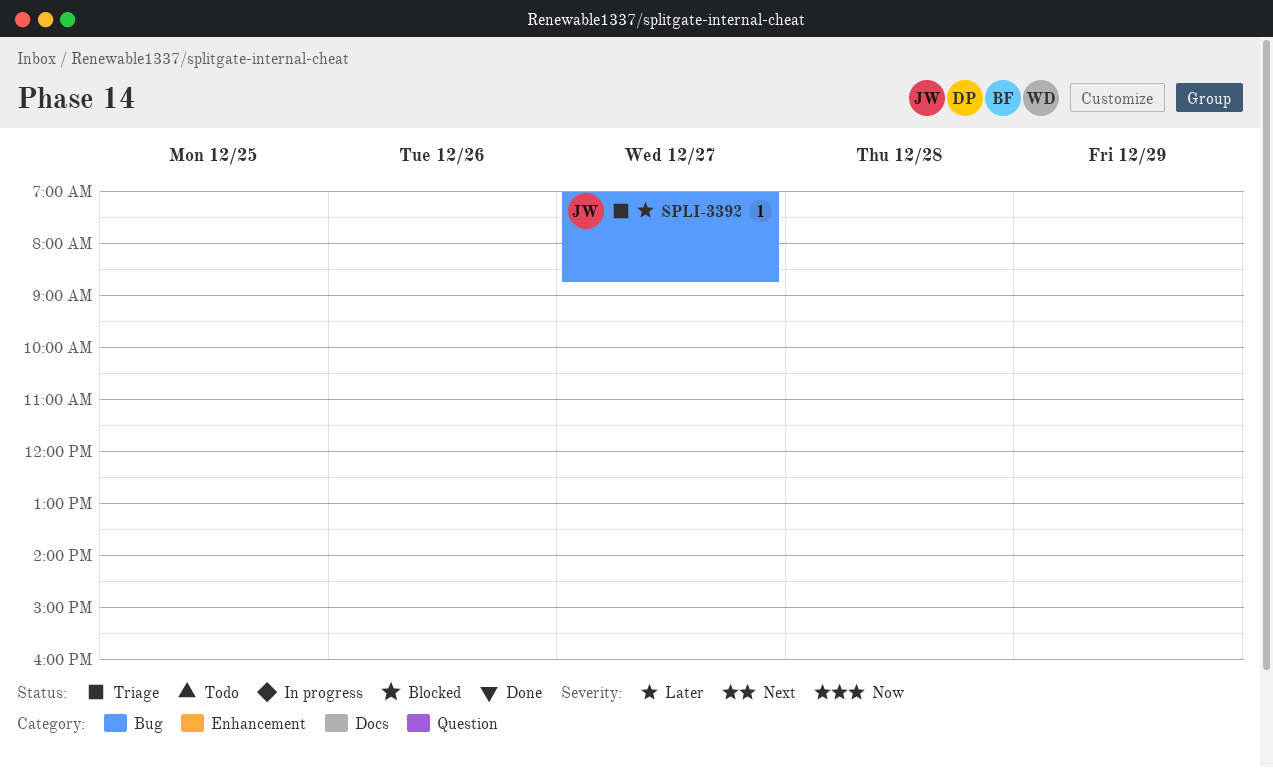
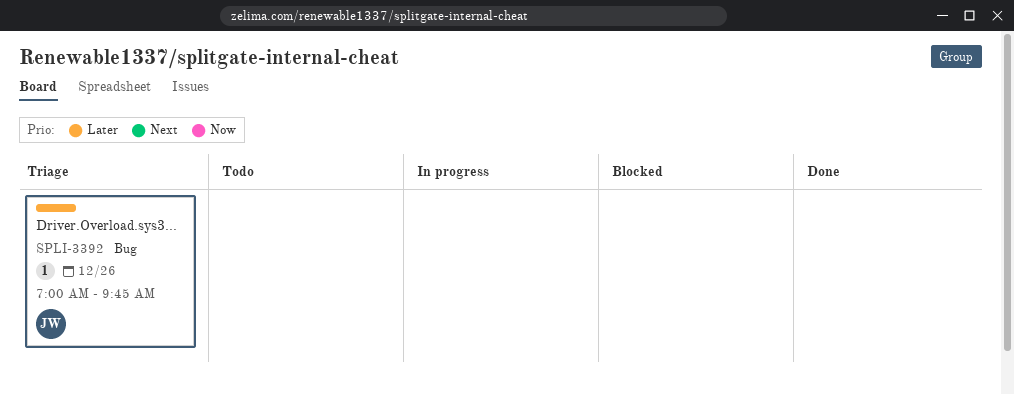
SPLI-3392, day: Dec 27 -> Dec 26
SPLI-3392, ends: 08:45 -> 09:45

